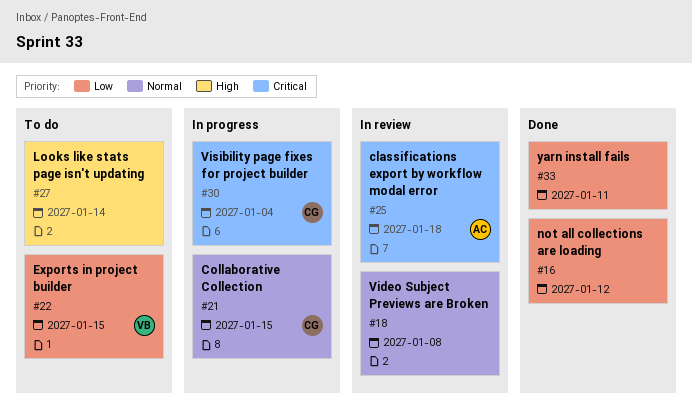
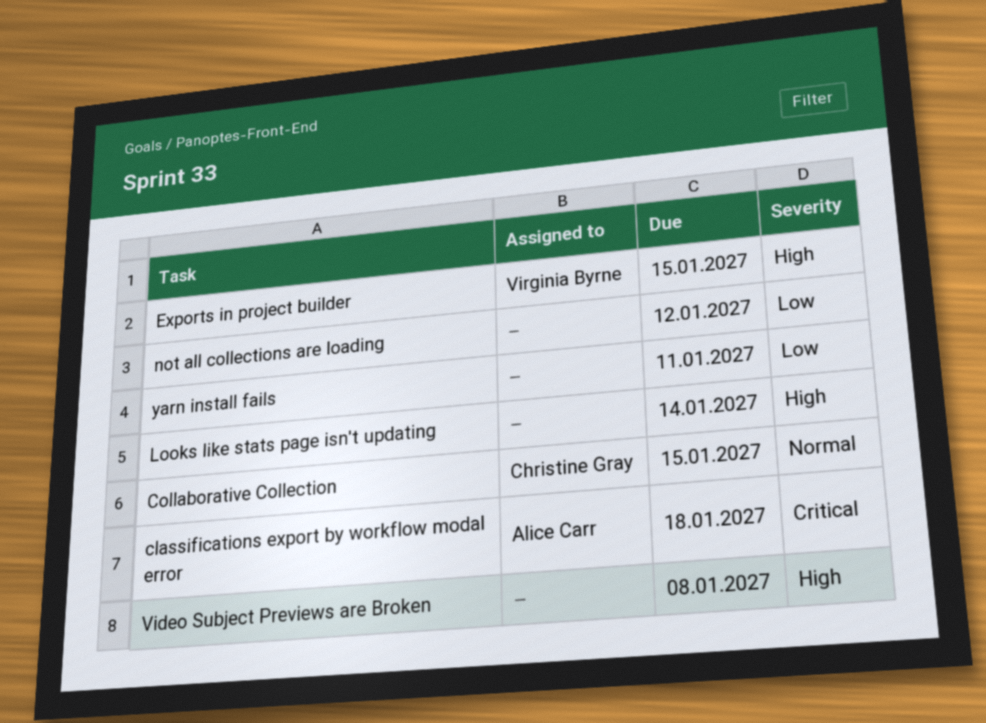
Exports in project builder, priority: Low -> High
Video Subject Previews are Broken, priority: Normal -> High
Visibility page fixes for project builder: present -> none

